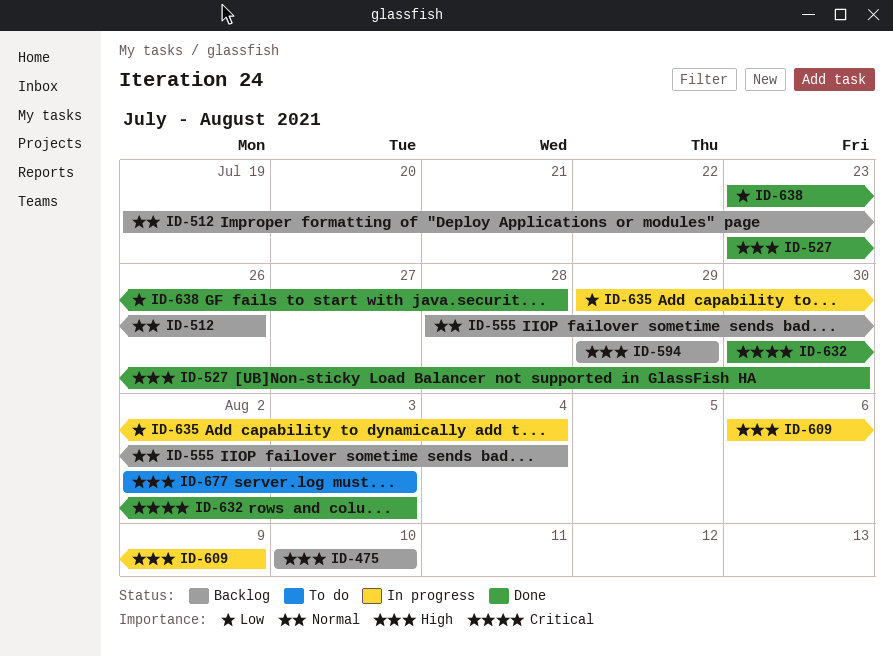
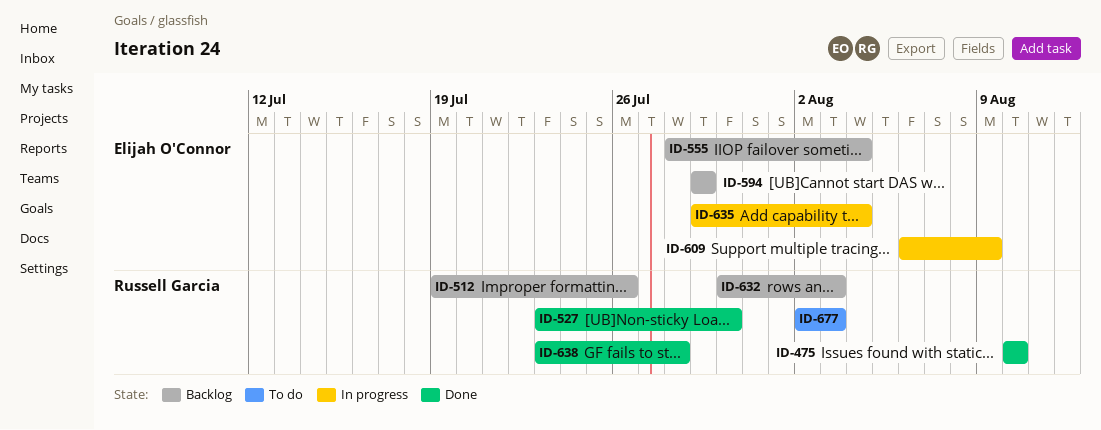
ID-475, status: Backlog -> Done
ID-632, status: Done -> Backlog

